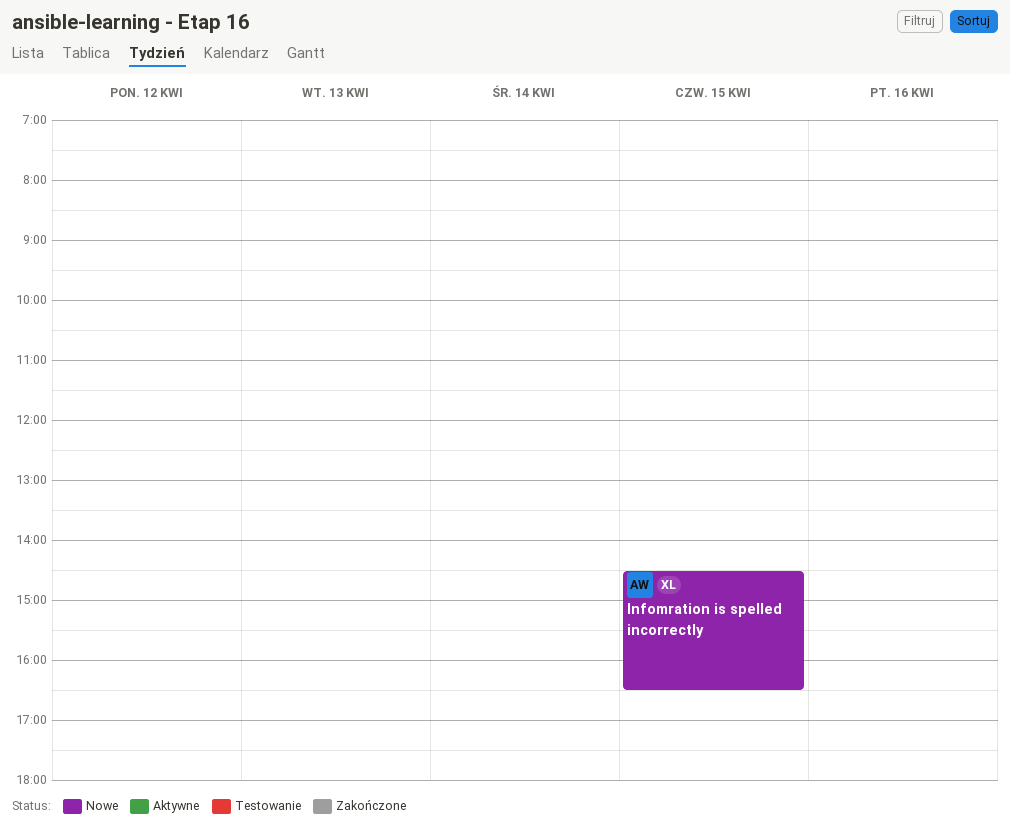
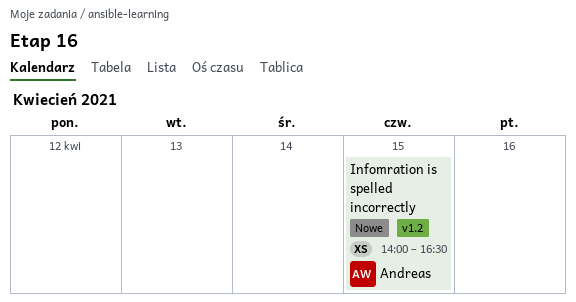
Infomration is spelled incorrectly, estimate: XL -> XS
Infomration is spelled incorrectly, begins: 14:30 -> 14:00

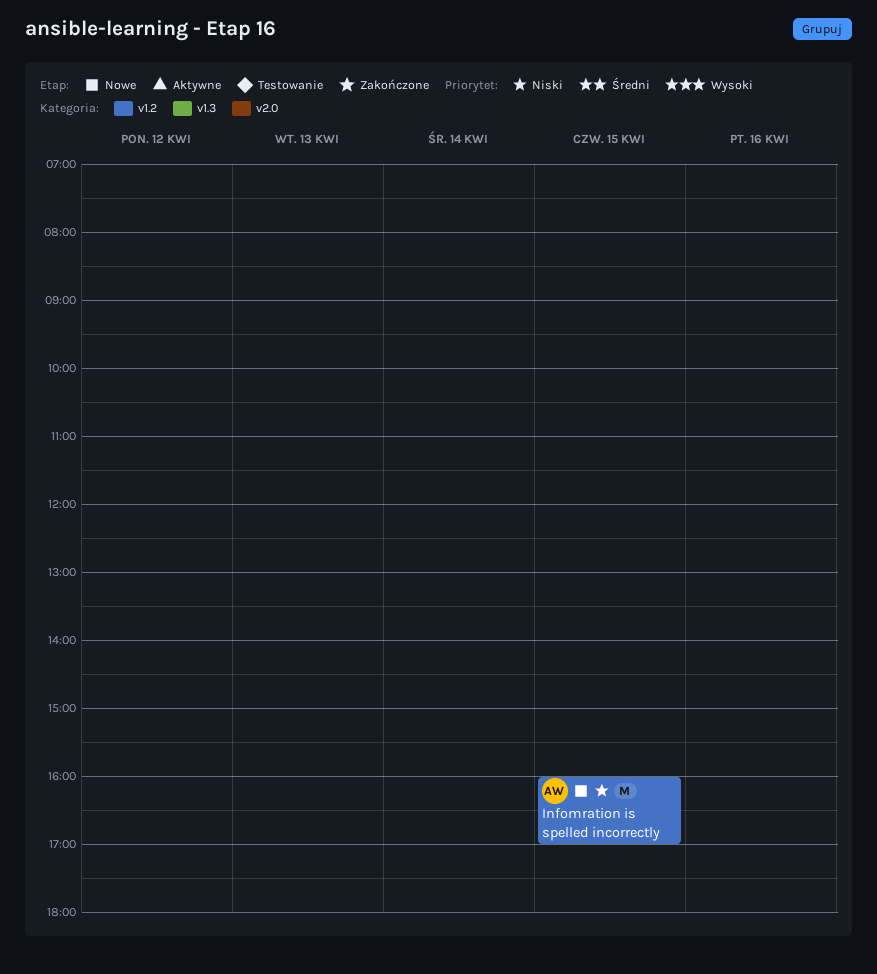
Infomration is spelled incorrectly, estimate: XS -> M
Infomration is spelled incorrectly, begins: 14:00 -> 16:00
Infomration is spelled incorrectly, ends: 16:30 -> 17:00

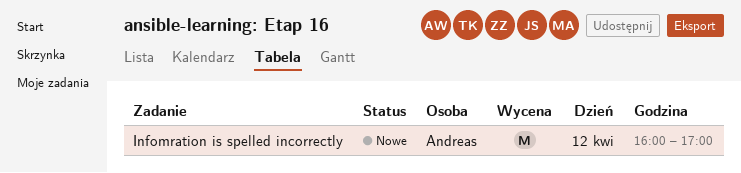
Infomration is spelled incorrectly, day: Apr 15 -> Apr 12

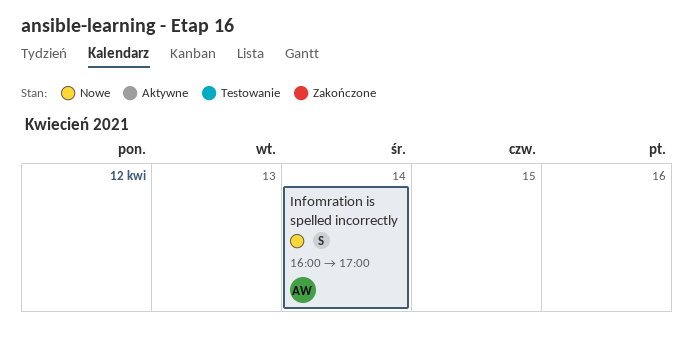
Infomration is spelled incorrectly, estimate: M -> S
Infomration is spelled incorrectly, day: Apr 12 -> Apr 14

